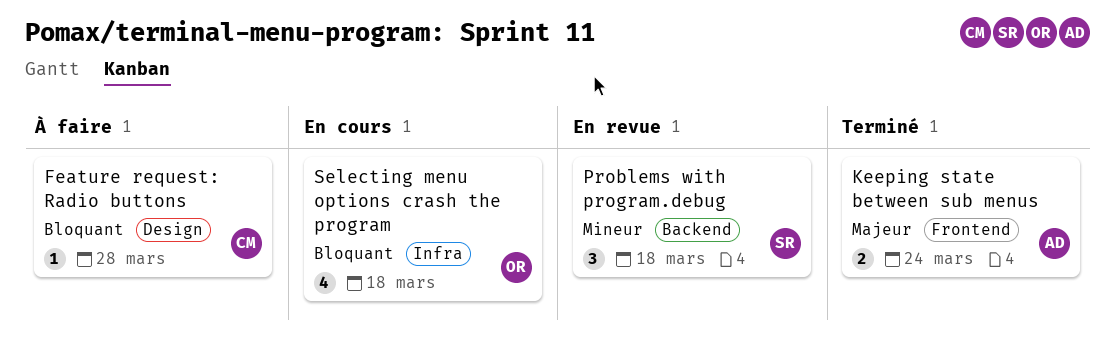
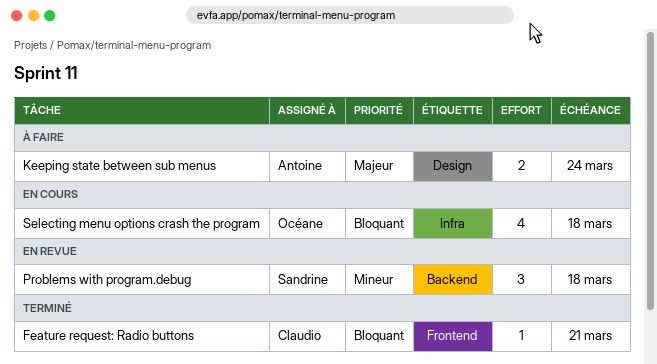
Feature request: Radio buttons, status: À faire -> Terminé
Feature request: Radio buttons, label: Design -> Frontend
Feature request: Radio buttons, due: Mar 28 -> Mar 21
Keeping state between sub menus, status: Terminé -> À faire
Keeping state between sub menus, label: Frontend -> Design

